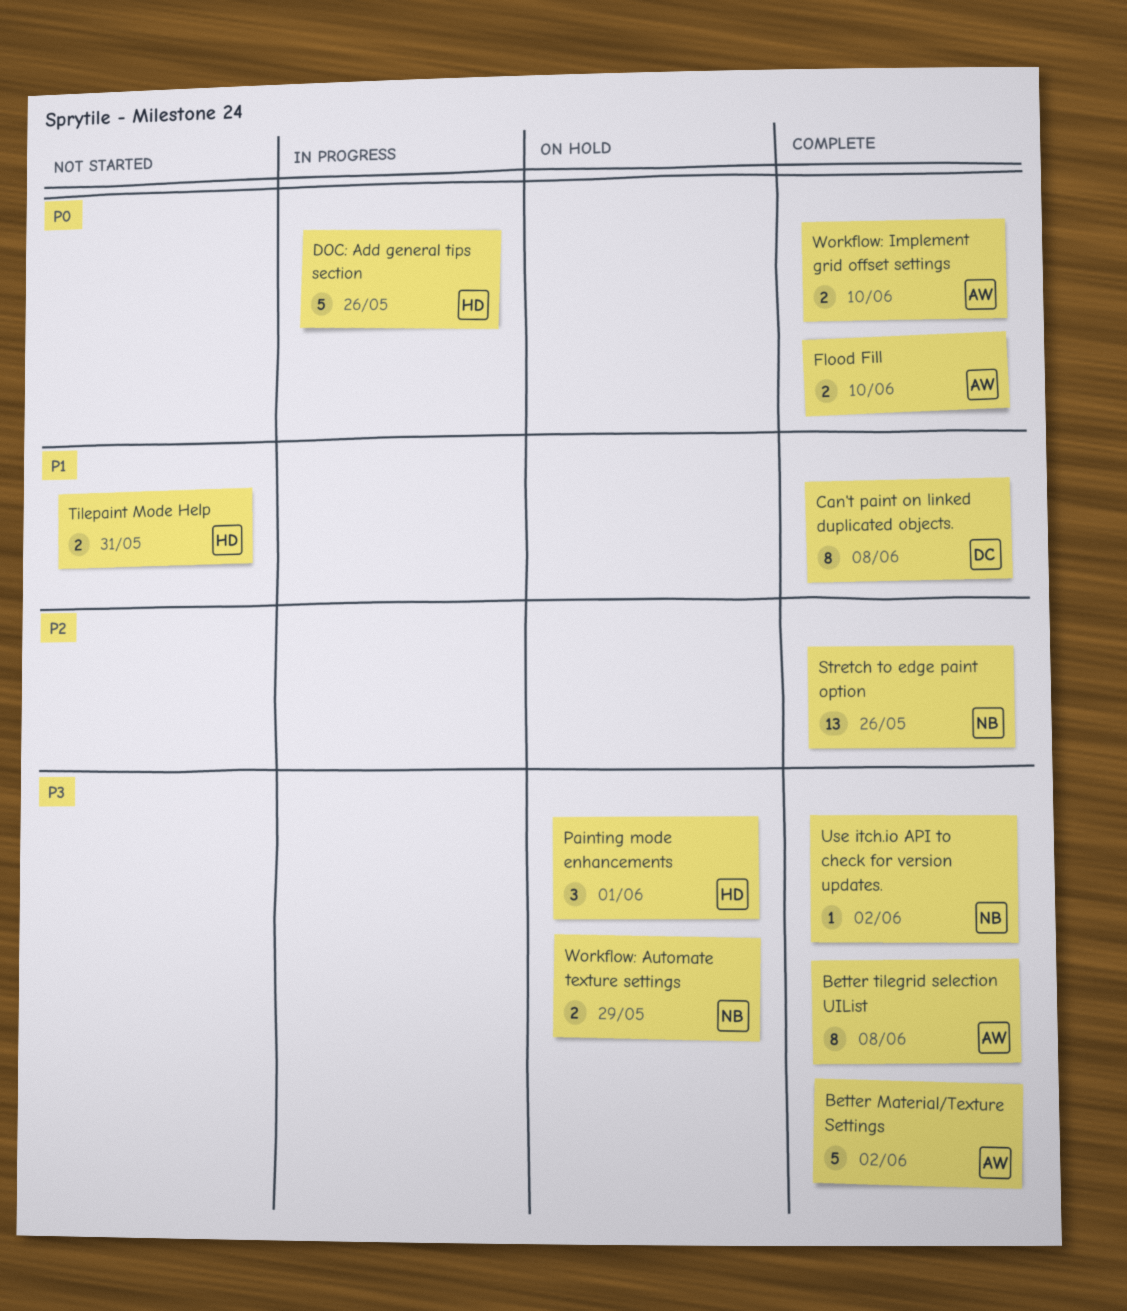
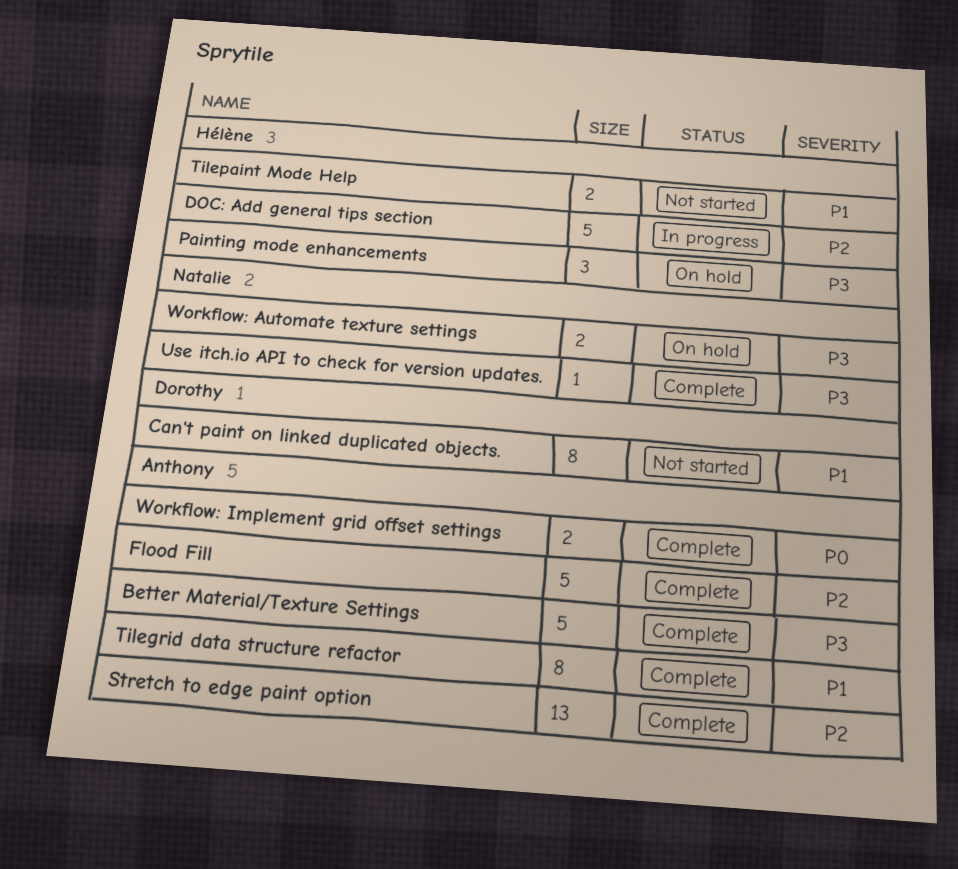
Better tilegrid selection UIList: present -> none
Can't paint on linked duplicated objects., status: Complete -> Not started
DOC: Add general tips section, priority: P0 -> P2
Flood Fill, priority: P0 -> P2
Flood Fill, estimate: 2 -> 5
Stretch to edge paint option, owner: Natalie -> Anthony
Tilegrid data structure refactor: none -> present

